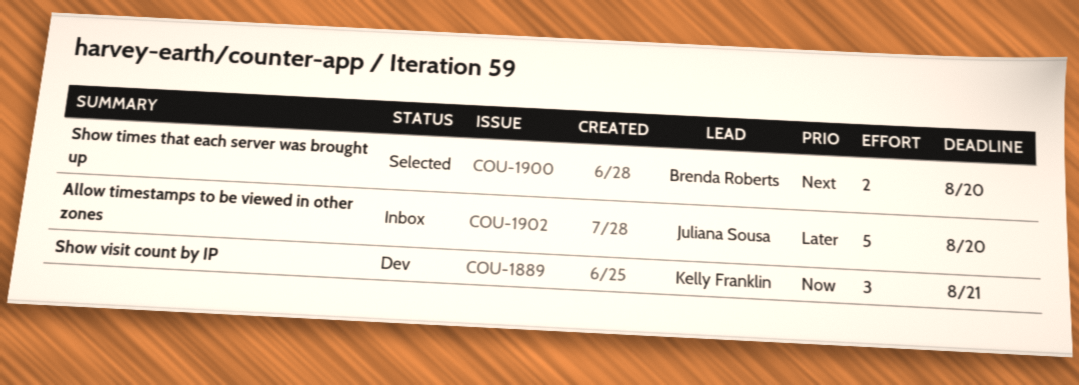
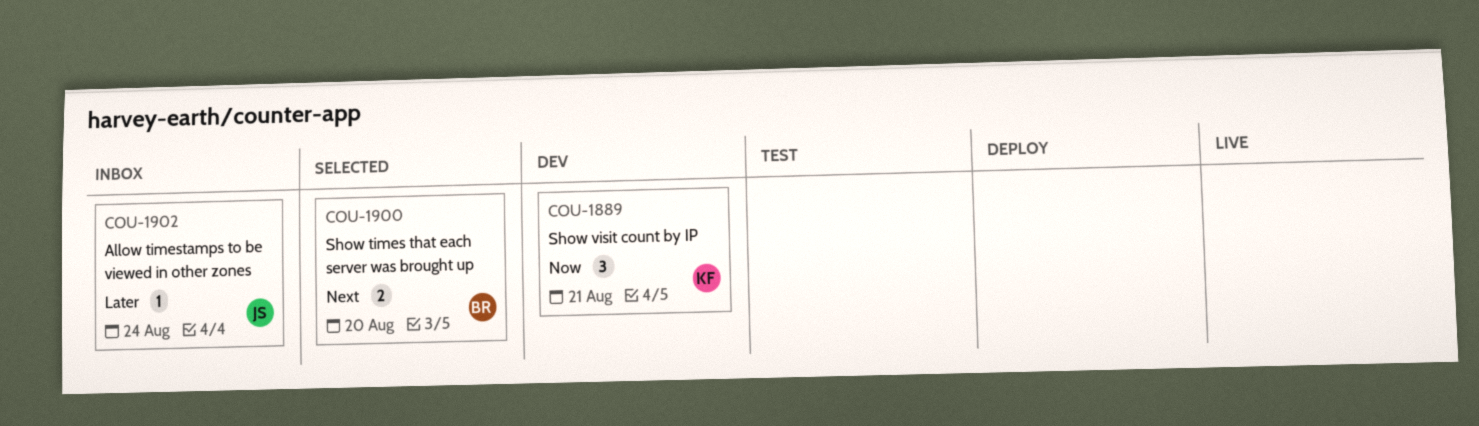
COU-1902, estimate: 5 -> 1
COU-1902, due: Aug 20 -> Aug 24

